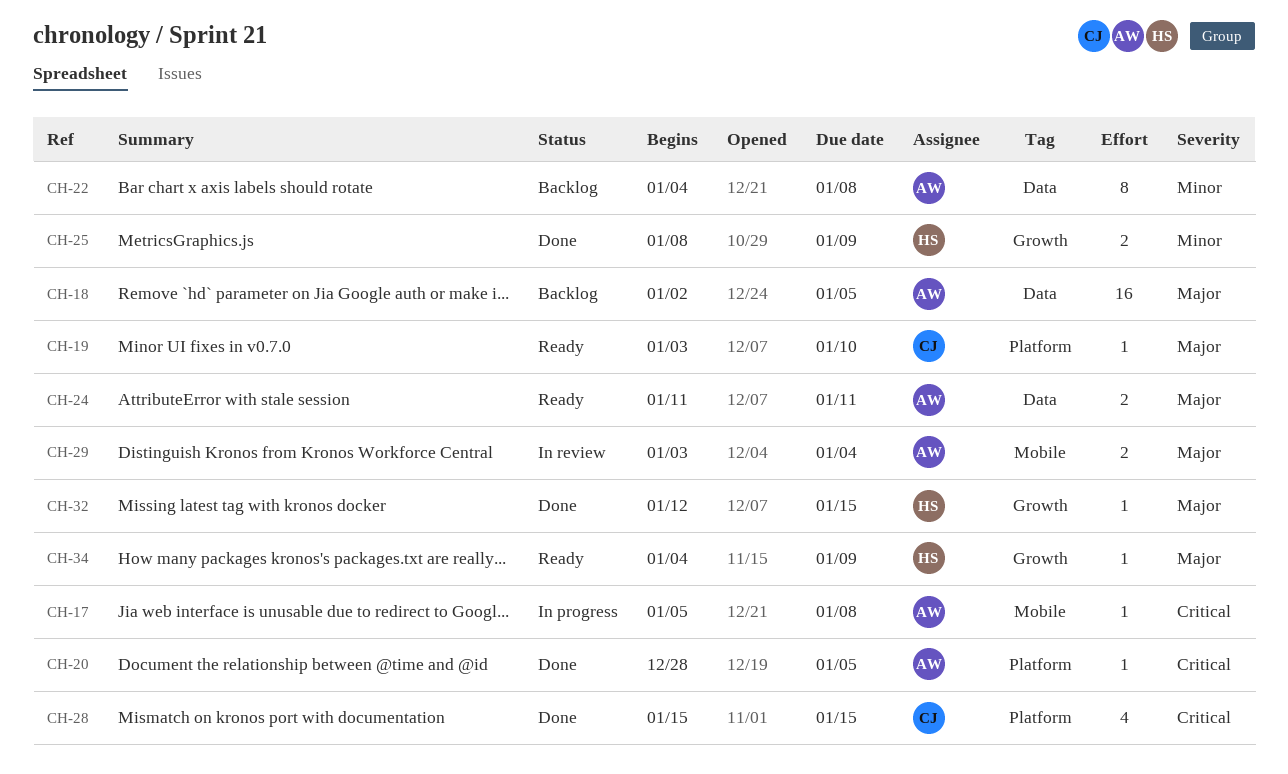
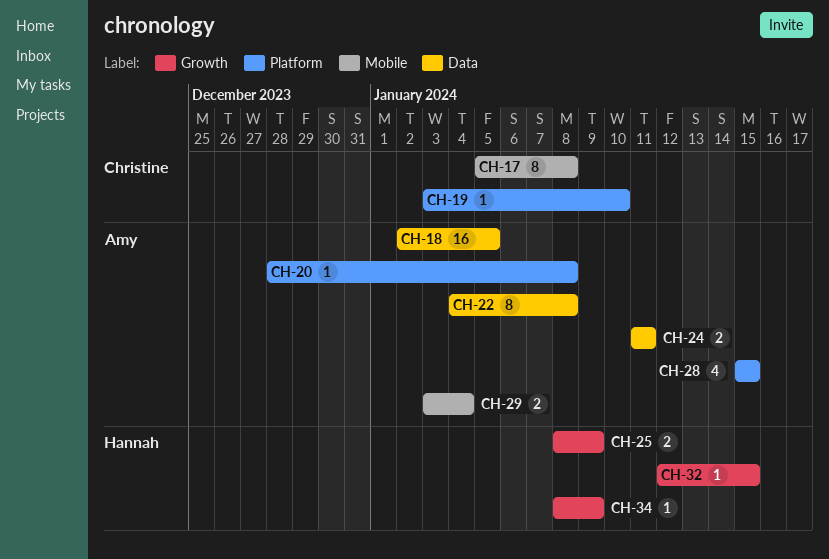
CH-17, owner: Amy -> Christine
CH-17, estimate: 1 -> 8
CH-20, due: Jan 5 -> Jan 8
CH-28, owner: Christine -> Amy
CH-34, start: Jan 4 -> Jan 8

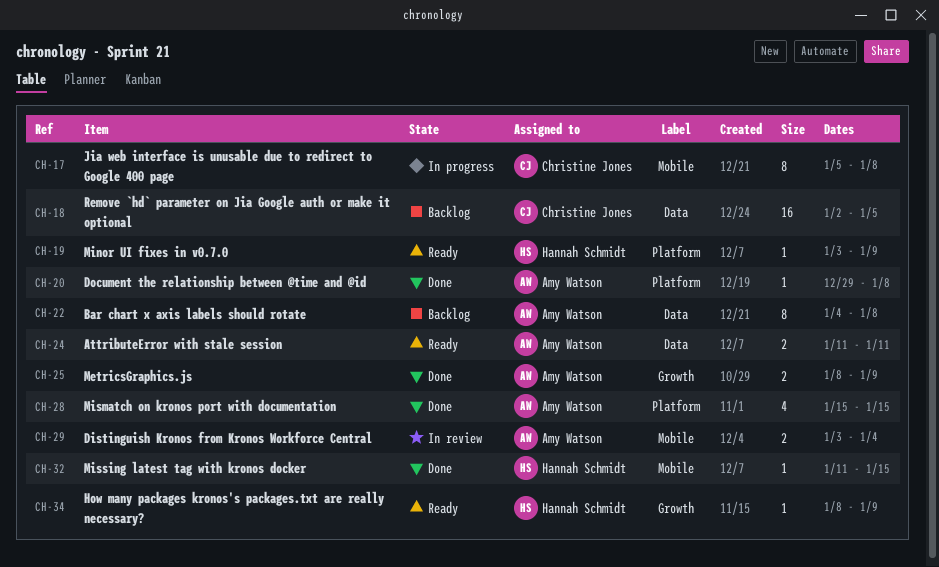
CH-18, owner: Amy Watson -> Christine Jones
CH-19, owner: Christine Jones -> Hannah Schmidt
CH-19, due: Jan 10 -> Jan 9
CH-20, start: Dec 28 -> Dec 29
CH-25, owner: Hannah Schmidt -> Amy Watson
CH-32, label: Growth -> Mobile
CH-32, start: Jan 12 -> Jan 11

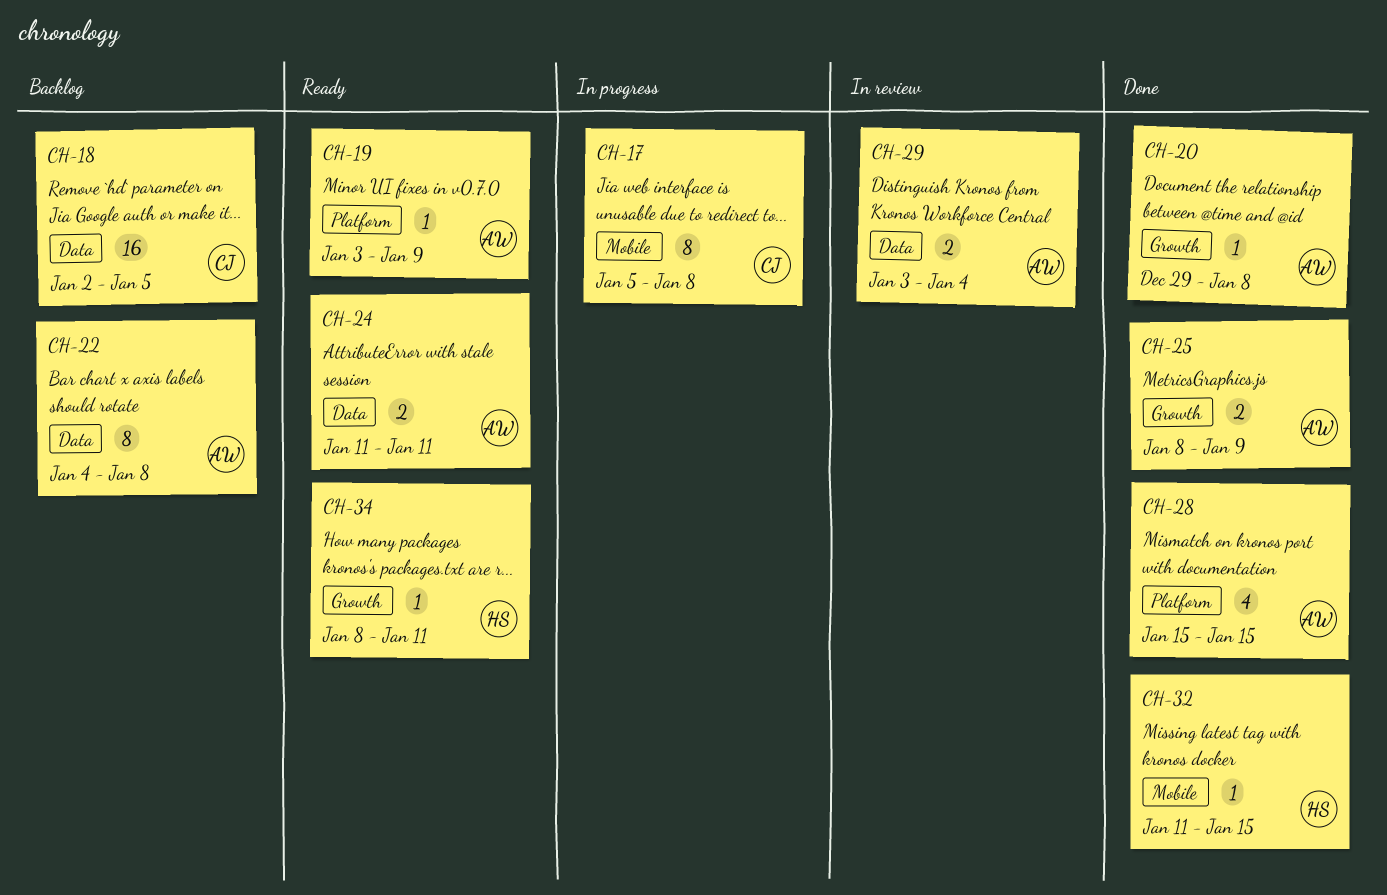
CH-19, owner: Hannah Schmidt -> Amy Watson
CH-20, label: Platform -> Growth
CH-29, label: Mobile -> Data
CH-34, due: Jan 9 -> Jan 11

